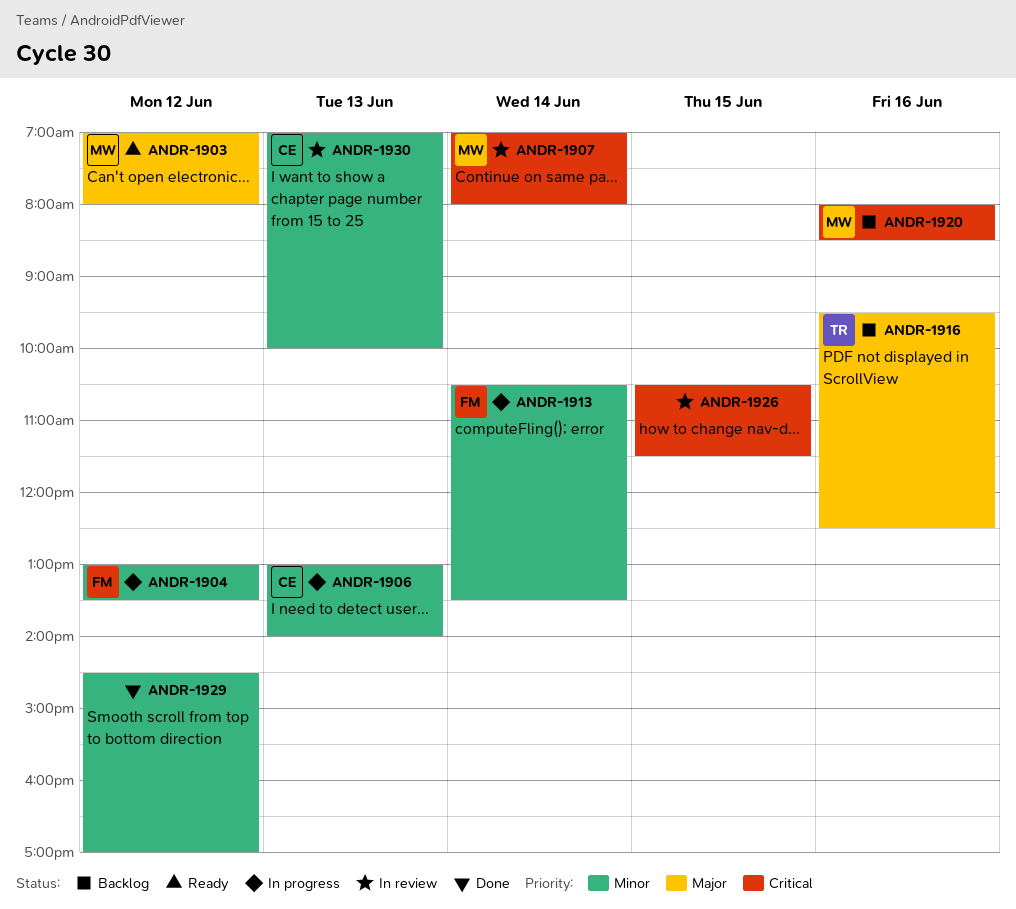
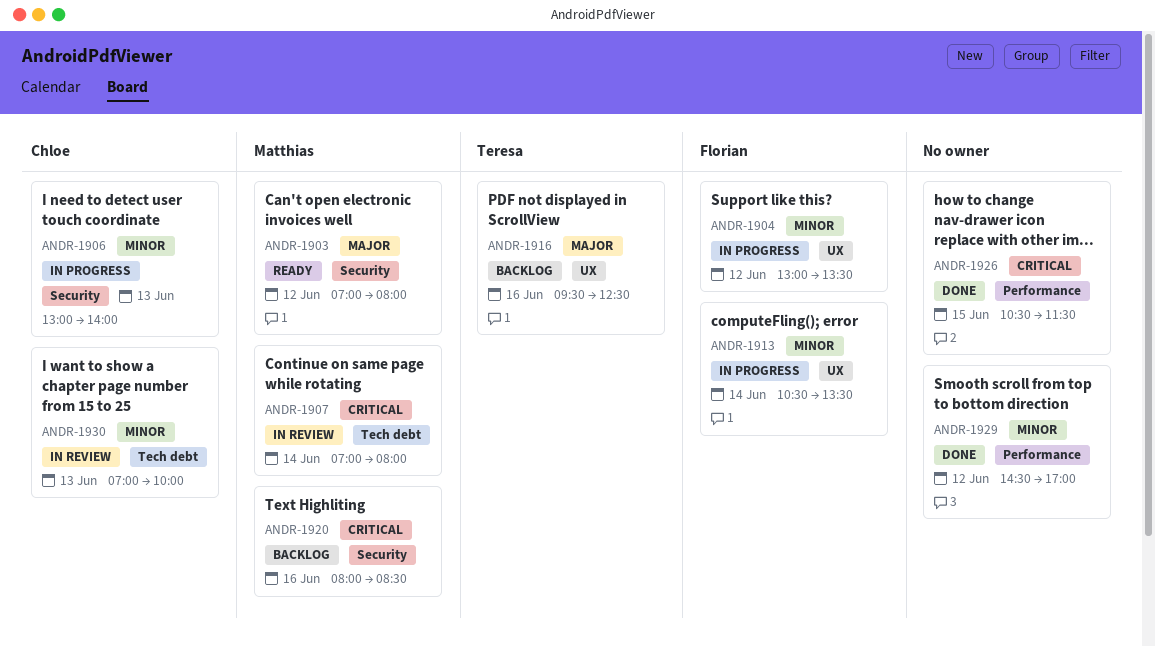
ANDR-1926, status: In review -> Done

